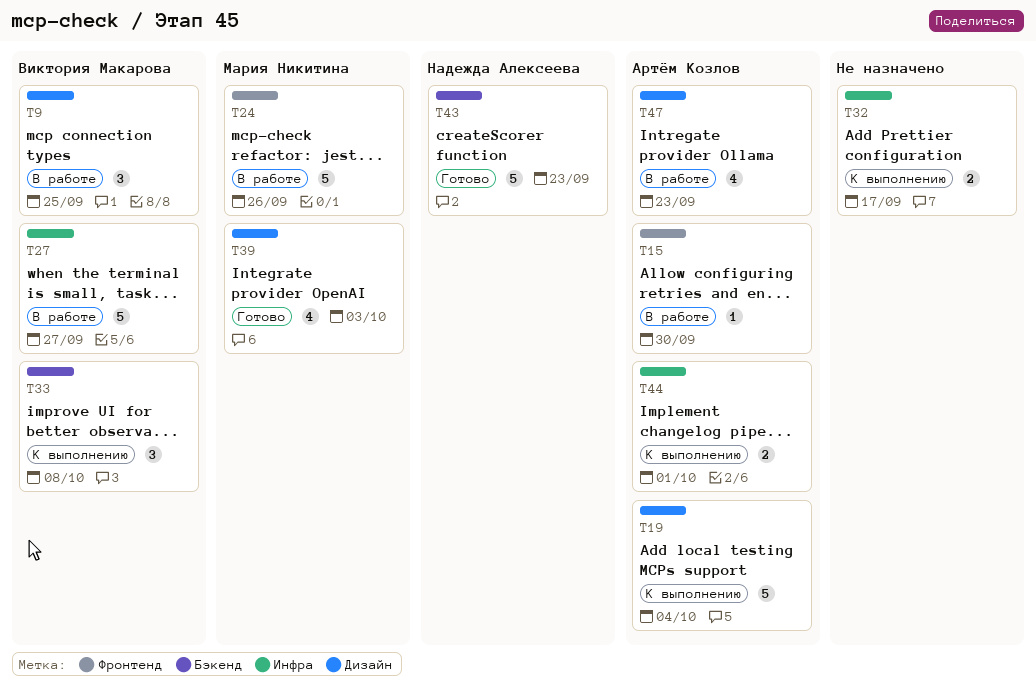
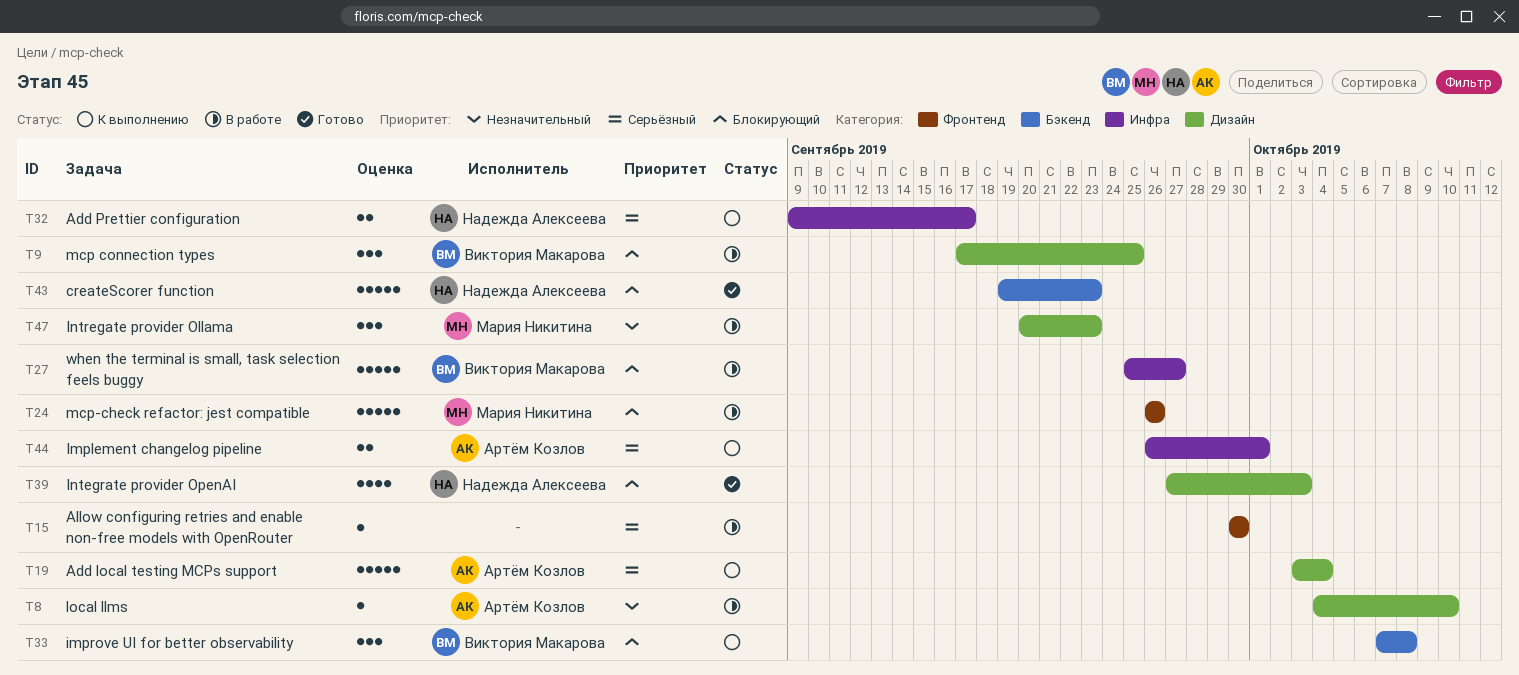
T8: none -> present
T15, owner: Артём Козлов -> none
T32, owner: none -> Надежда Алексеева
T39, owner: Мария Никитина -> Надежда Алексеева
T47, owner: Артём Козлов -> Мария Никитина
T47, estimate: 4 -> 3

